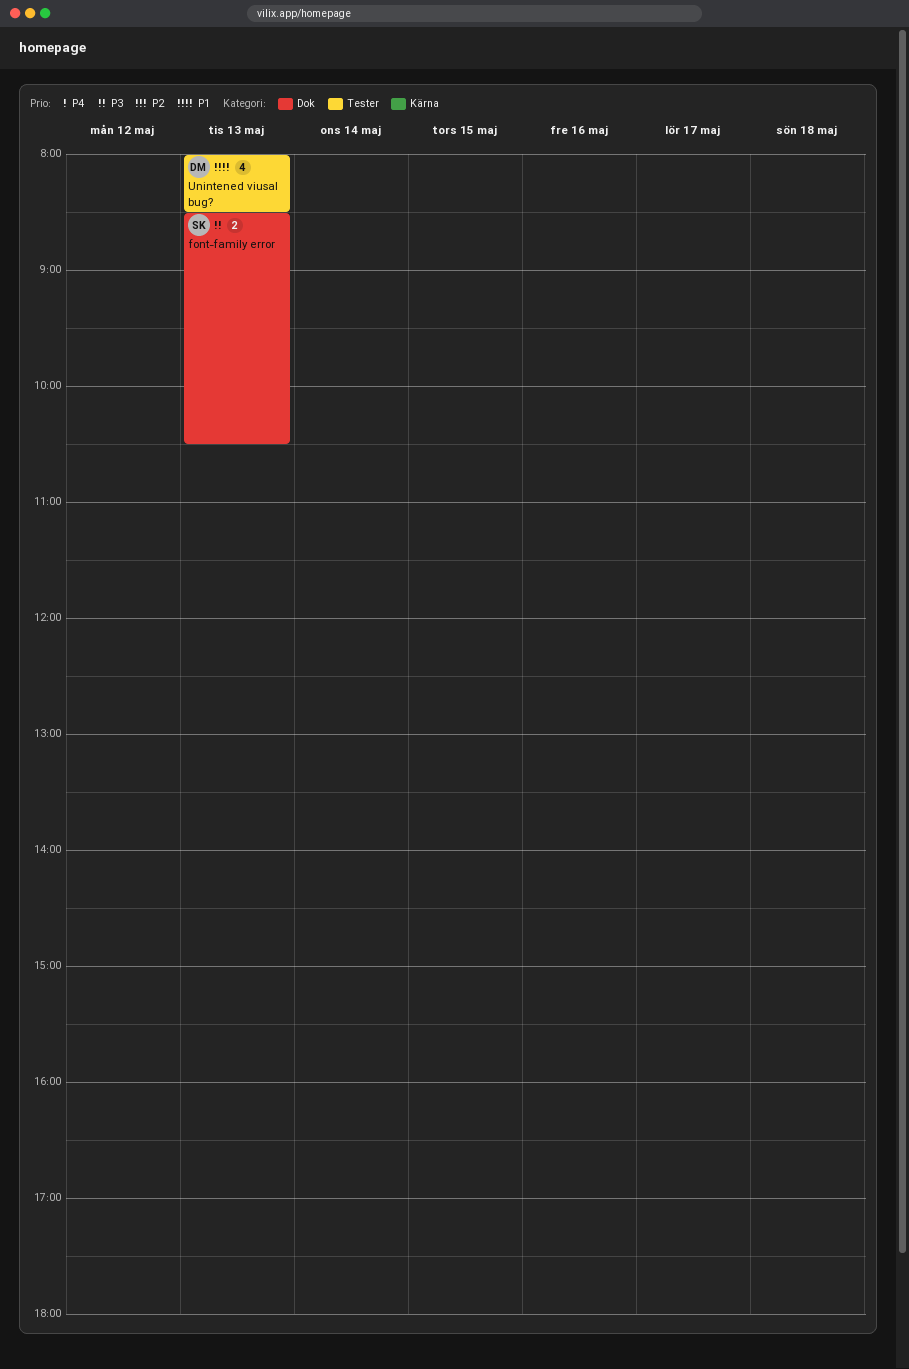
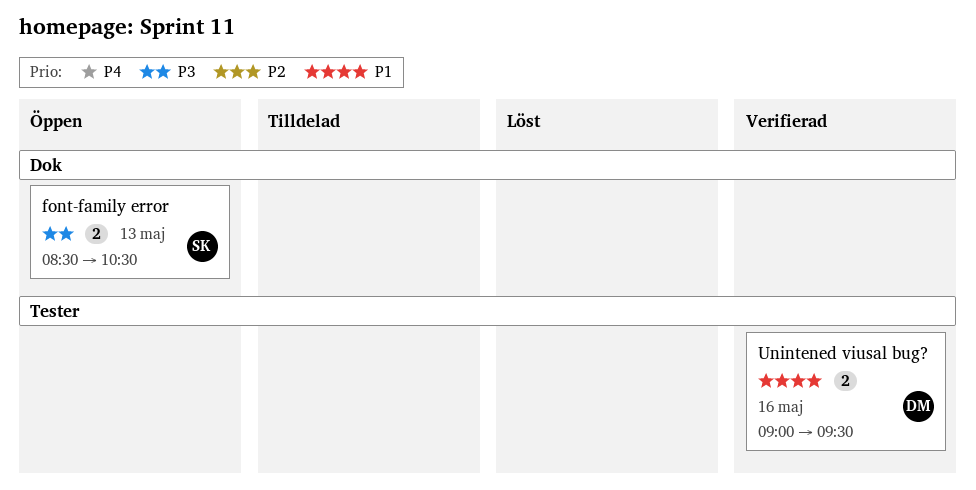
Unintened viusal bug?, estimate: 4 -> 2
Unintened viusal bug?, day: May 13 -> May 16
Unintened viusal bug?, begins: 08:00 -> 09:00
Unintened viusal bug?, ends: 08:30 -> 09:30

